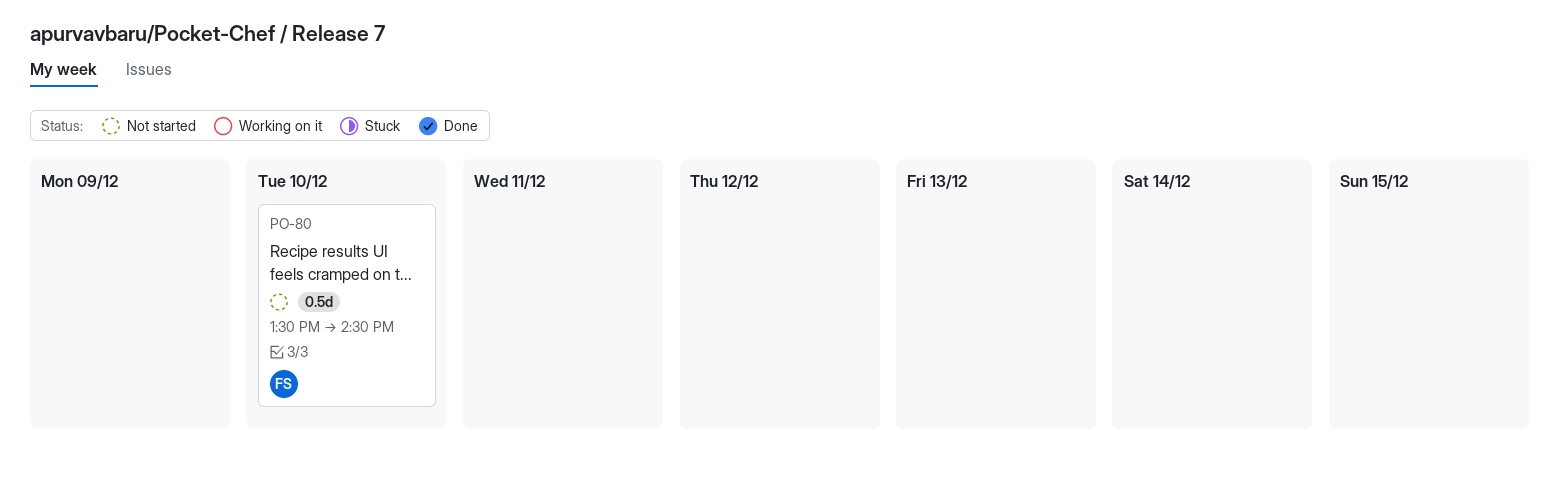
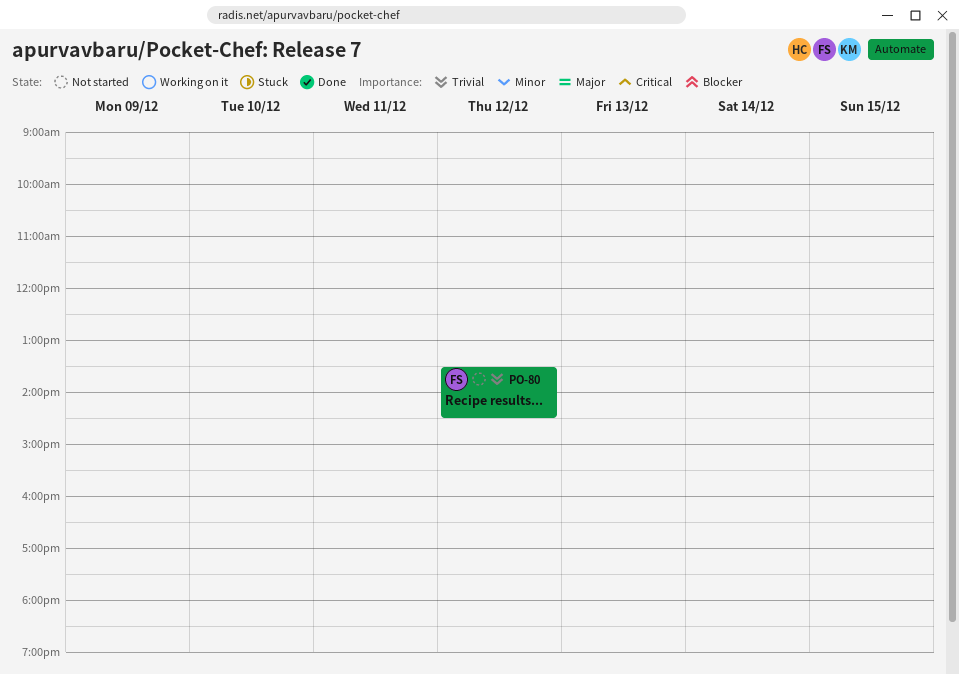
PO-80, day: Dec 10 -> Dec 12

